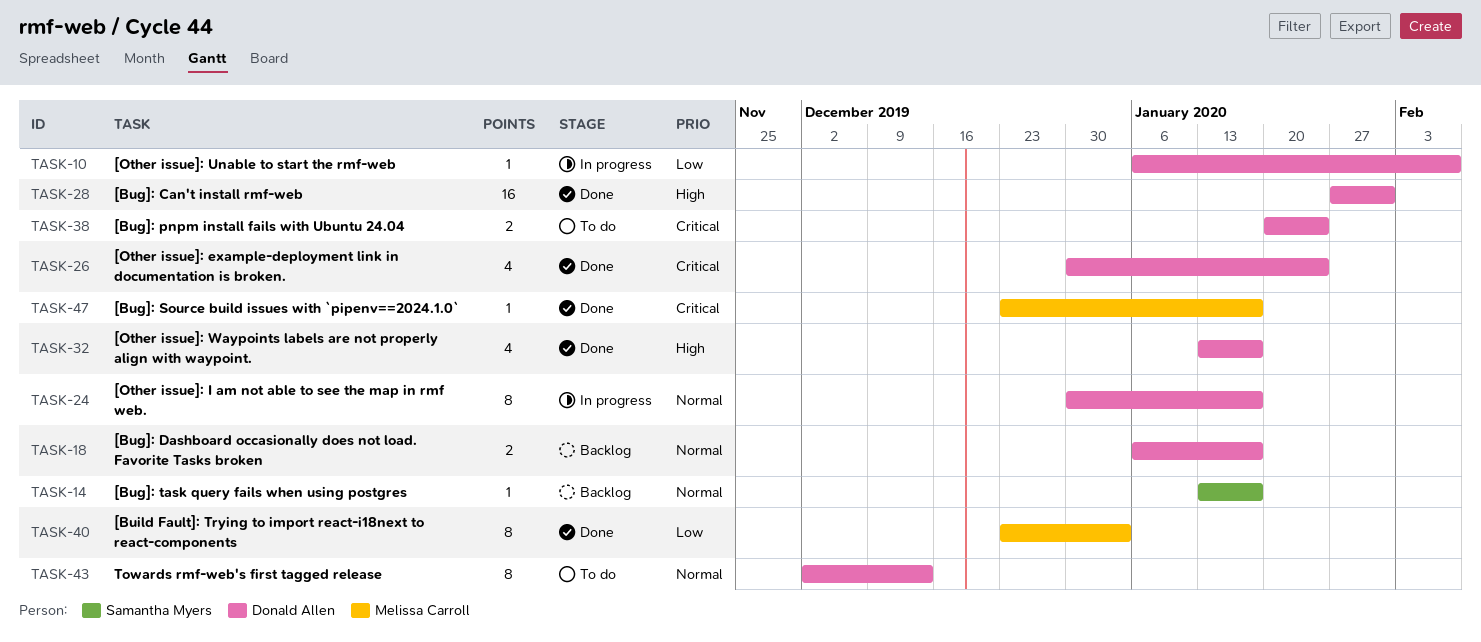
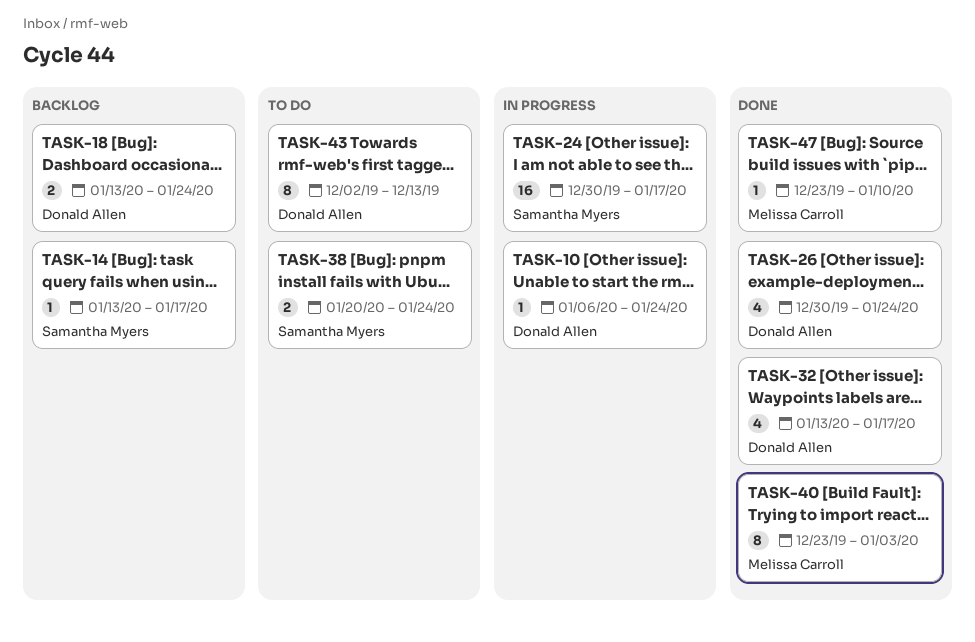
TASK-10, due: Feb 7 -> Jan 24
TASK-18, start: Jan 6 -> Jan 13
TASK-18, due: Jan 17 -> Jan 24
TASK-24, owner: Donald Allen -> Samantha Myers
TASK-24, estimate: 8 -> 16
TASK-28: present -> none
TASK-38, owner: Donald Allen -> Samantha Myers
TASK-47, due: Jan 17 -> Jan 10

